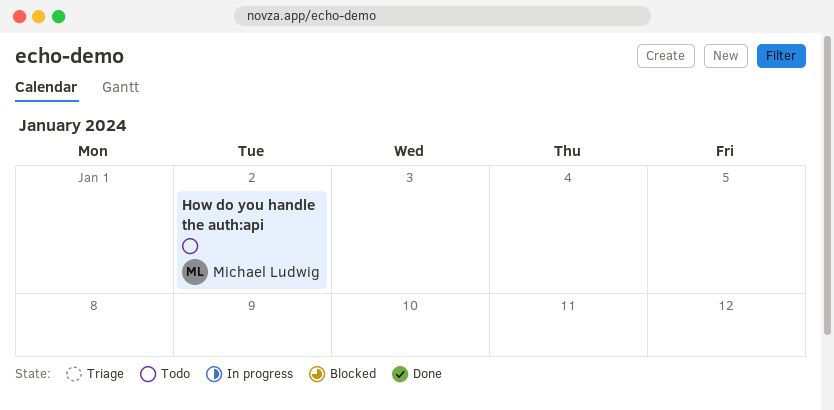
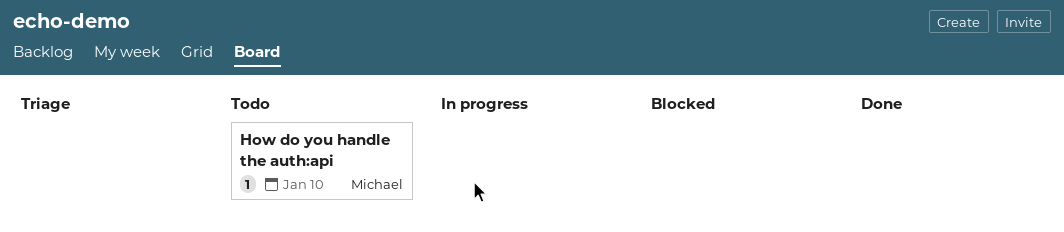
How do you handle the auth:api, due: Jan 2 -> Jan 10

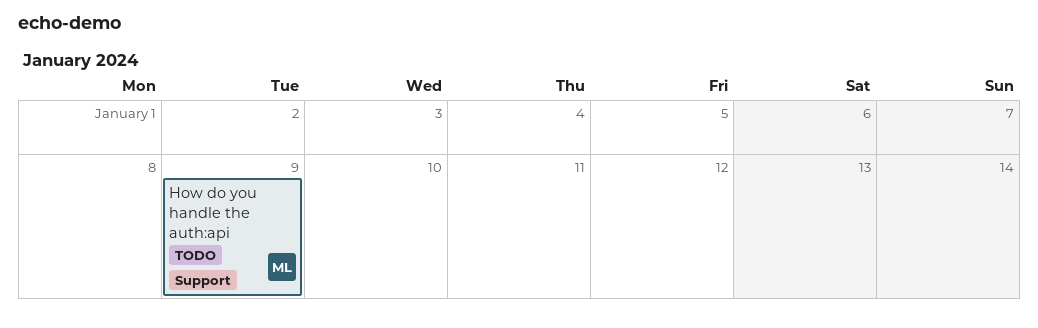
How do you handle the auth:api, due: Jan 10 -> Jan 9

